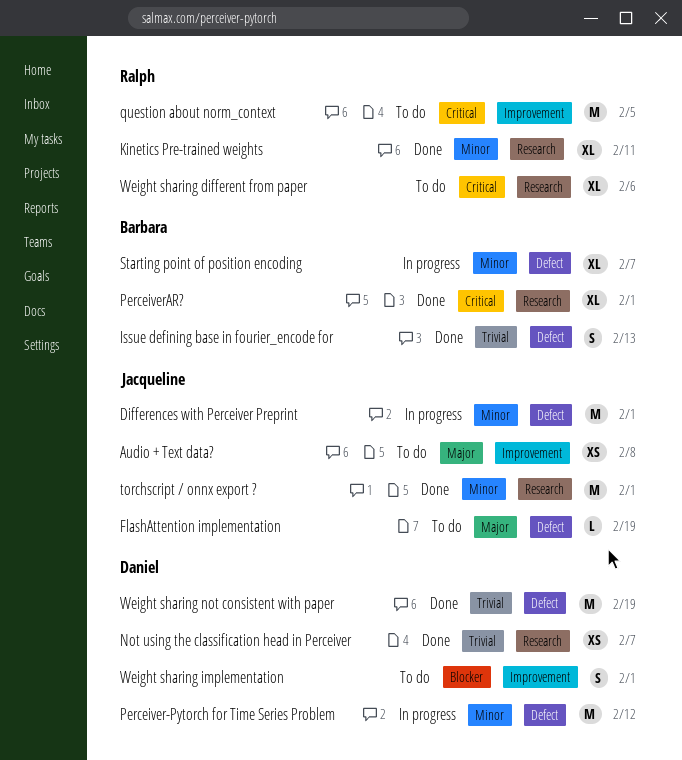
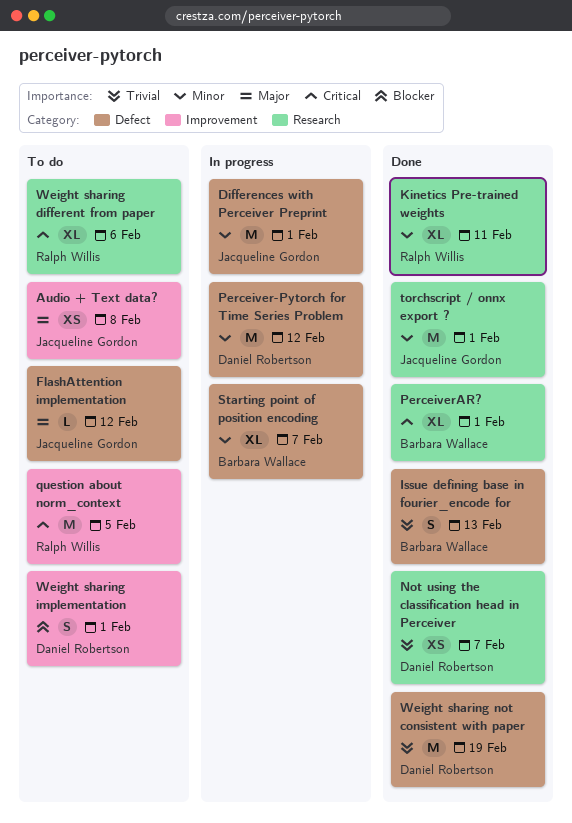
FlashAttention implementation, due: Feb 19 -> Feb 12

